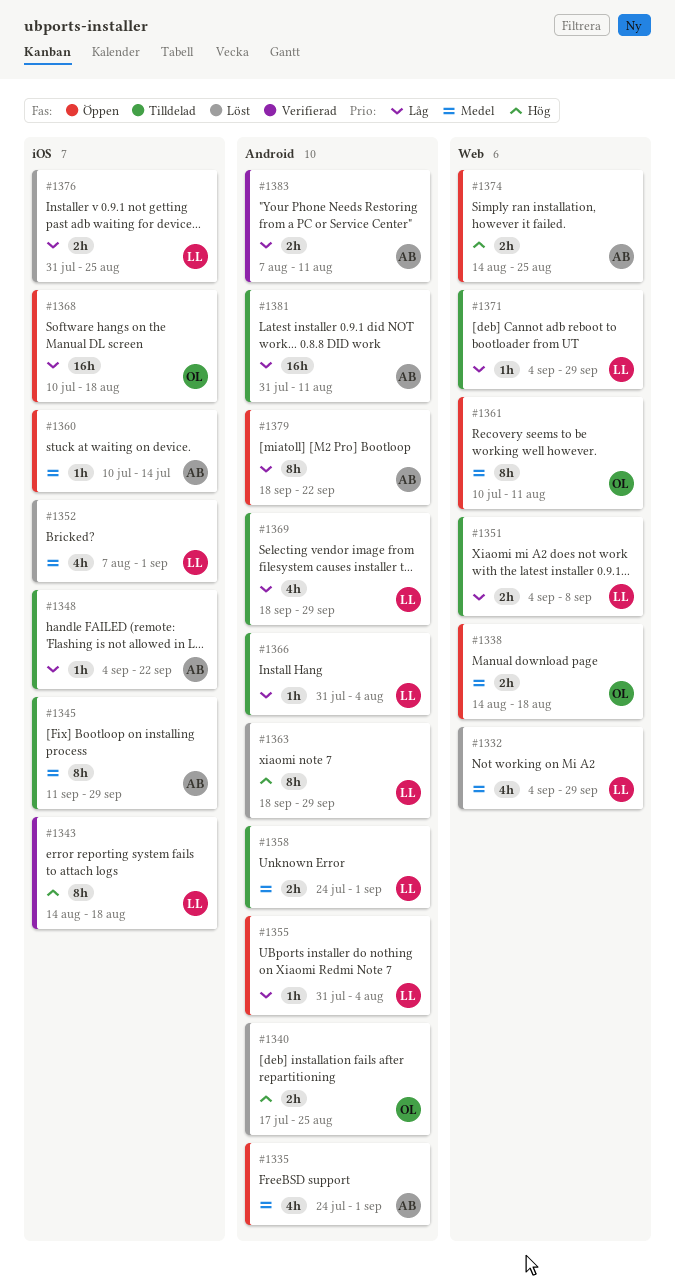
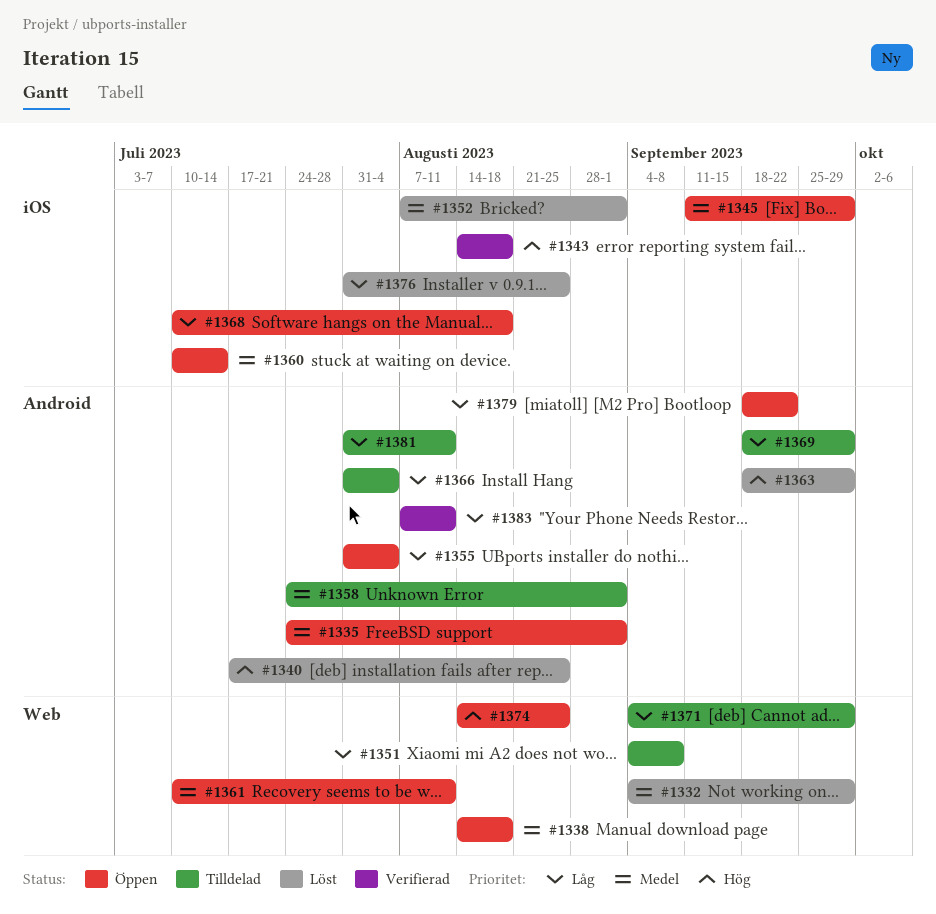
#1345, status: Tilldelad -> Öppen
#1348: present -> none

